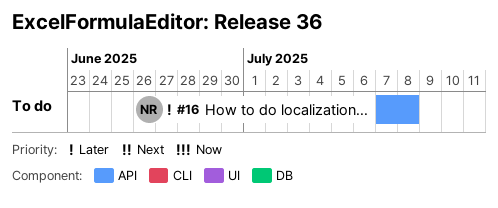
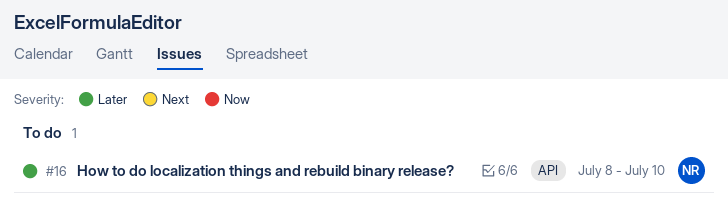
#16, start: Jul 7 -> Jul 8
#16, due: Jul 8 -> Jul 10

